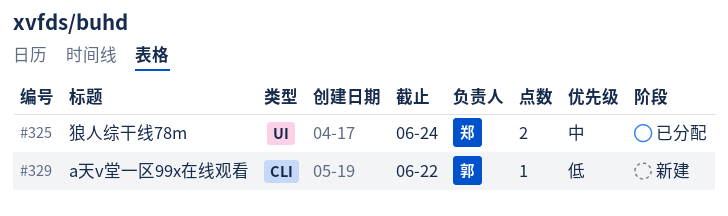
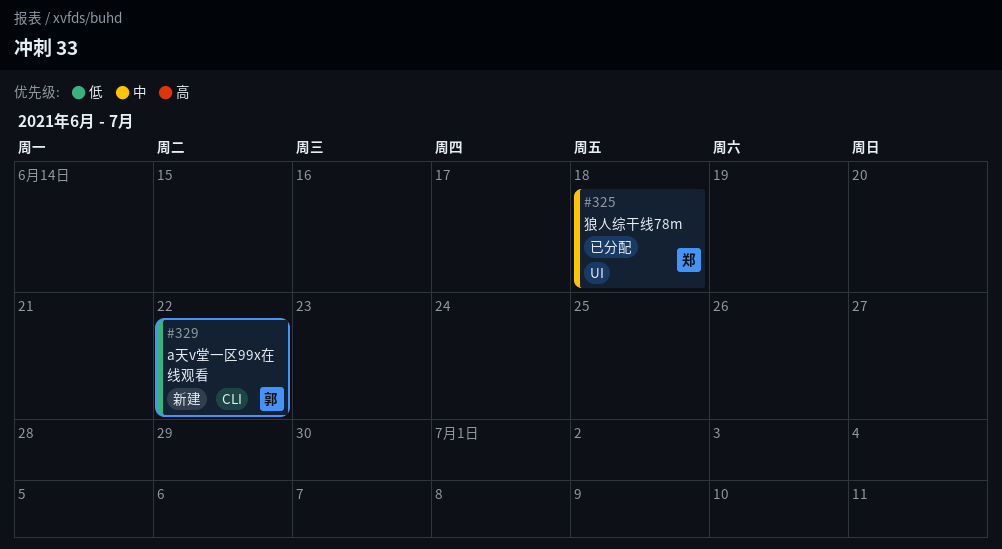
#325, due: Jun 24 -> Jun 18

